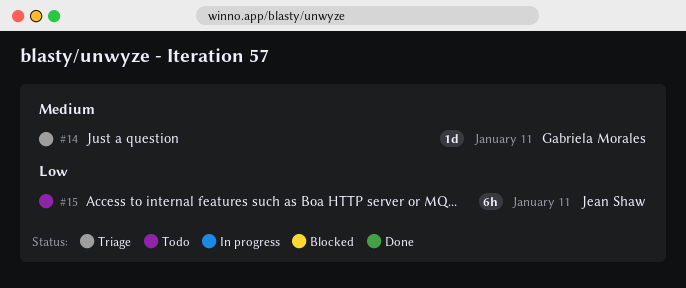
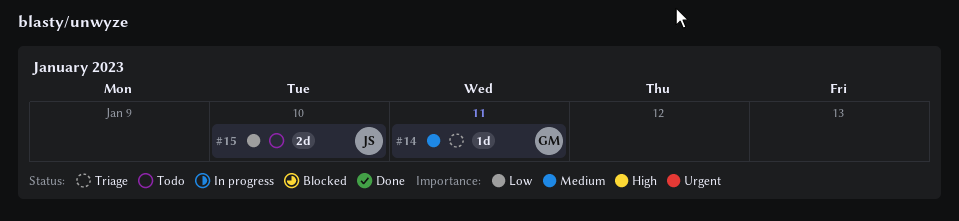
#15, estimate: 6h -> 2d
#15, due: Jan 11 -> Jan 10

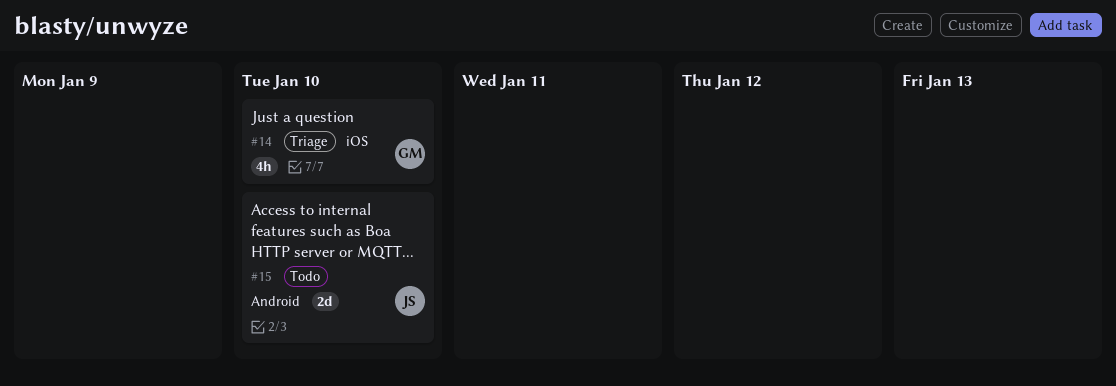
#14, estimate: 1d -> 4h
#14, due: Jan 11 -> Jan 10

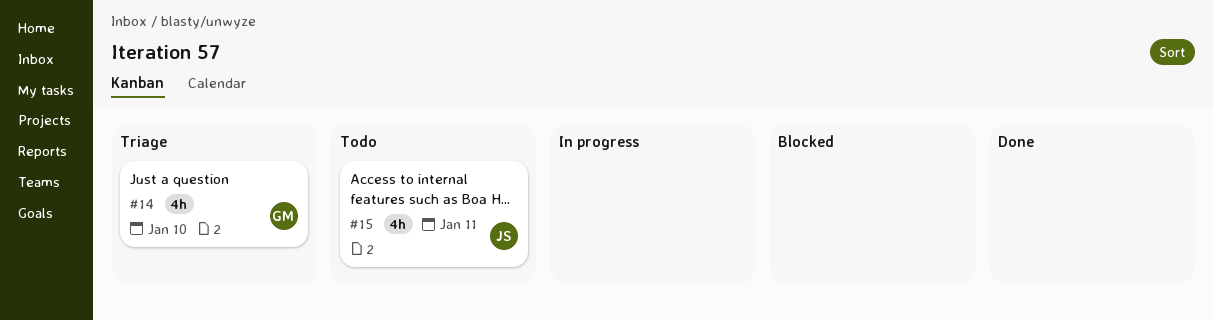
#15, estimate: 2d -> 4h
#15, due: Jan 10 -> Jan 11

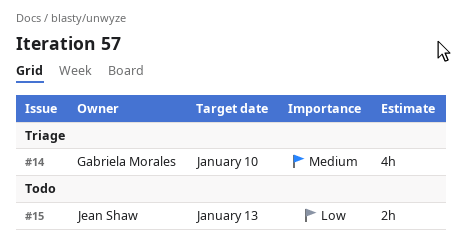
#15, estimate: 4h -> 2h
#15, due: Jan 11 -> Jan 13

